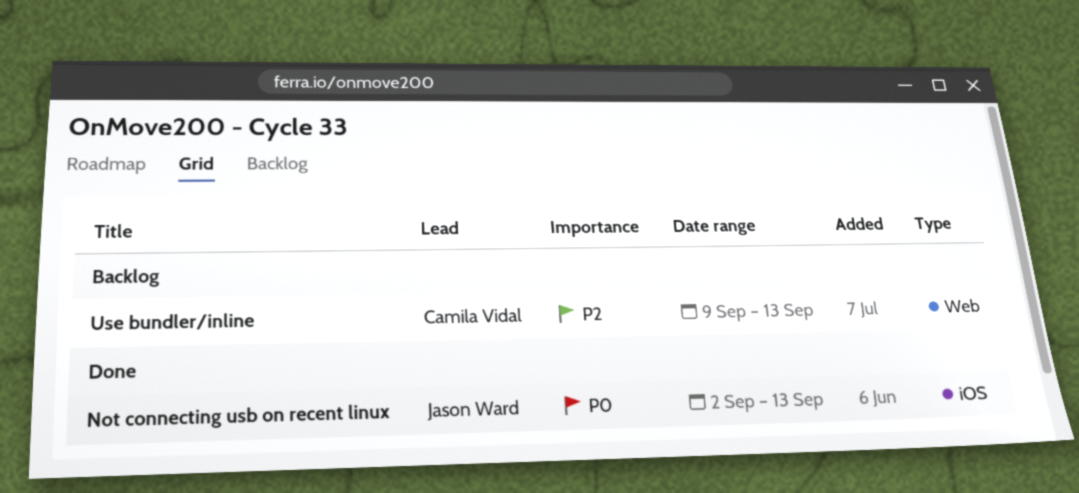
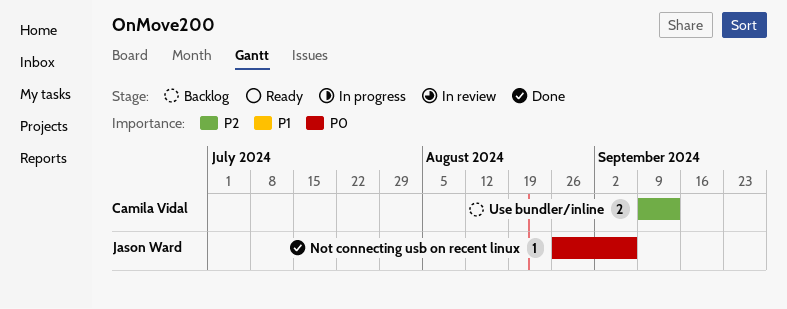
Not connecting usb on recent linux, start: Sep 2 -> Aug 26
Not connecting usb on recent linux, due: Sep 13 -> Sep 6

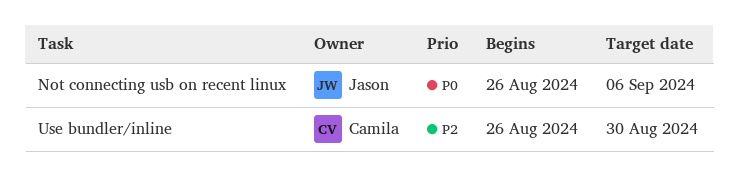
Use bundler/inline, start: Sep 9 -> Aug 26
Use bundler/inline, due: Sep 13 -> Aug 30

